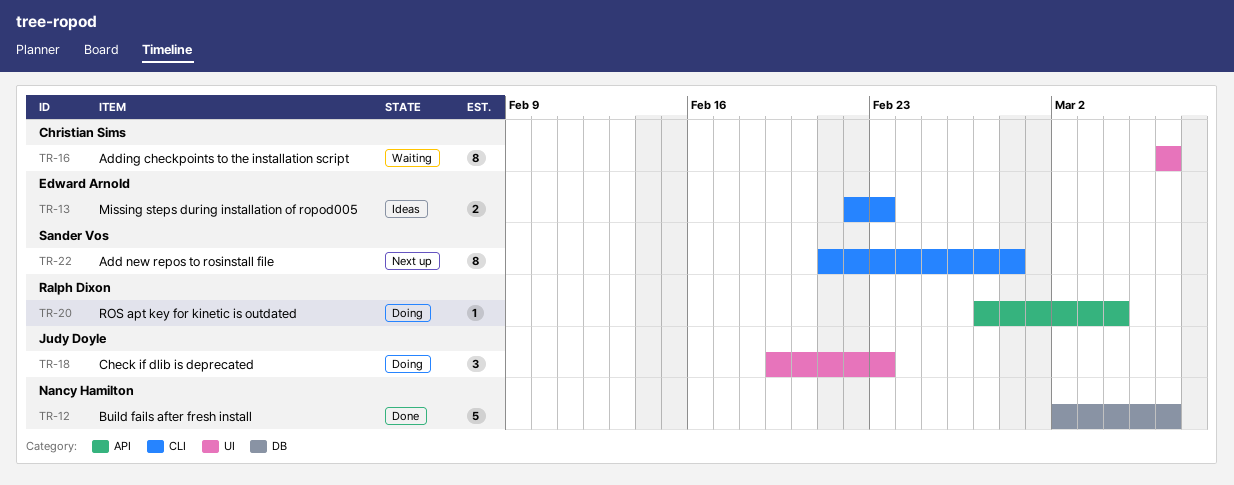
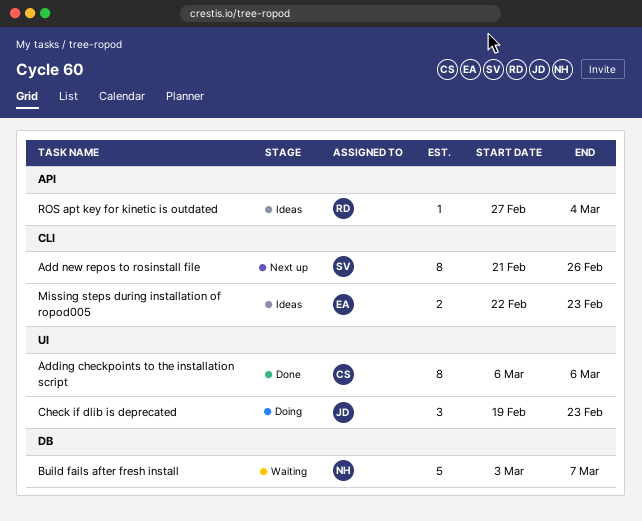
Add new repos to rosinstall file, due: Feb 28 -> Feb 26
Adding checkpoints to the installation script, status: Waiting -> Done
Build fails after fresh install, status: Done -> Waiting
Build fails after fresh install, start: Mar 2 -> Mar 3
Build fails after fresh install, due: Mar 6 -> Mar 7
ROS apt key for kinetic is outdated, status: Doing -> Ideas

